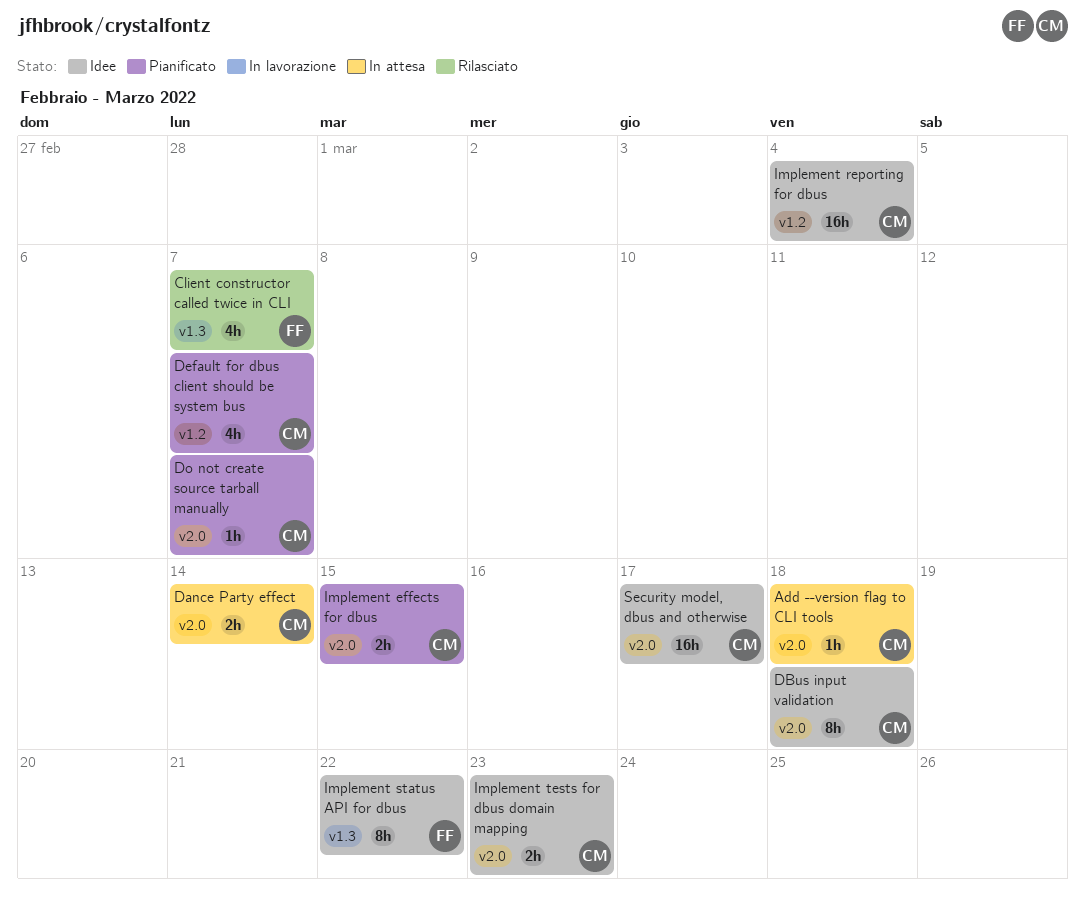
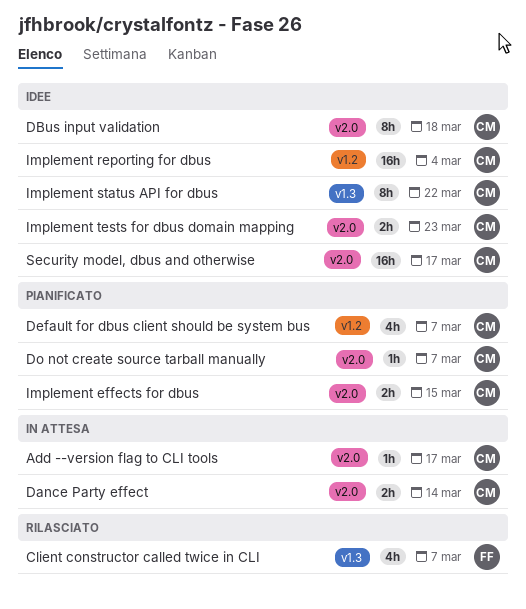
Add --version flag to CLI tools, due: Mar 18 -> Mar 17
Implement status API for dbus, owner: FF -> CM

